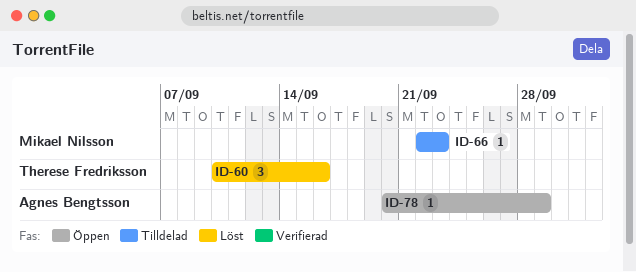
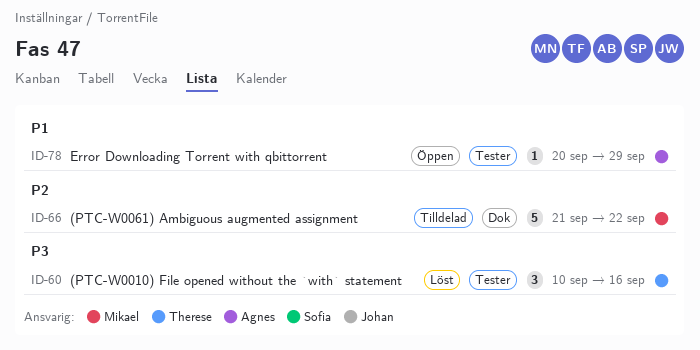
ID-66, estimate: 1 -> 5
ID-66, start: Sep 22 -> Sep 21
ID-66, due: Sep 23 -> Sep 22

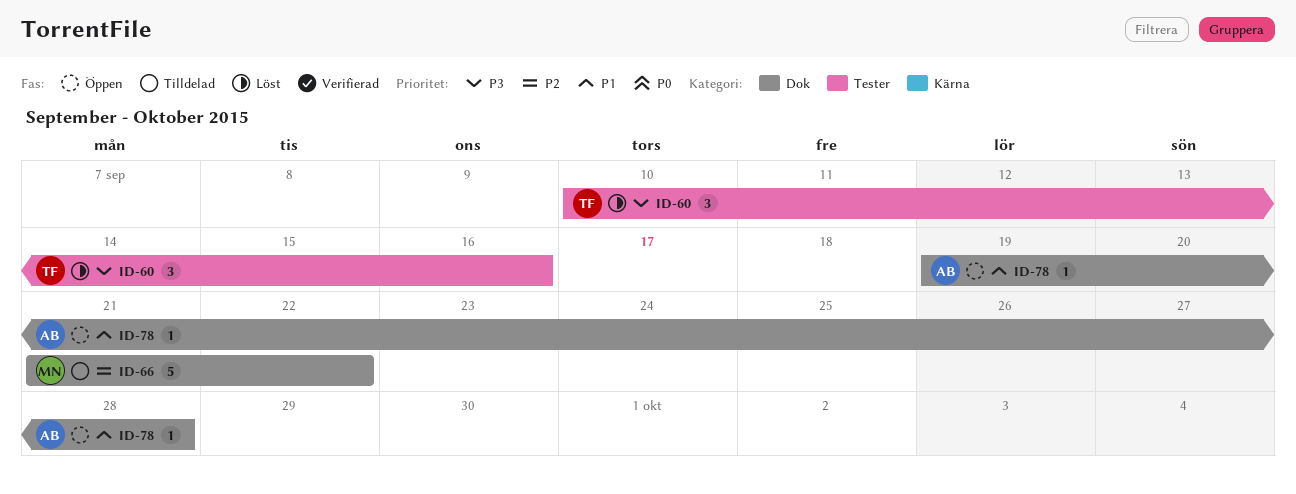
ID-78, label: Tester -> Dok
ID-78, start: Sep 20 -> Sep 19
ID-78, due: Sep 29 -> Sep 28

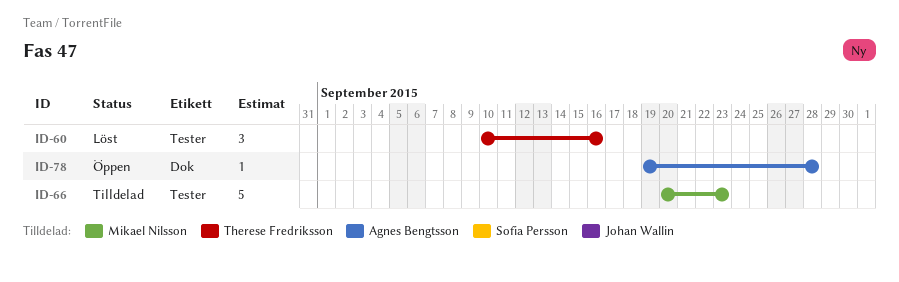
ID-66, label: Dok -> Tester
ID-66, start: Sep 21 -> Sep 20
ID-66, due: Sep 22 -> Sep 23

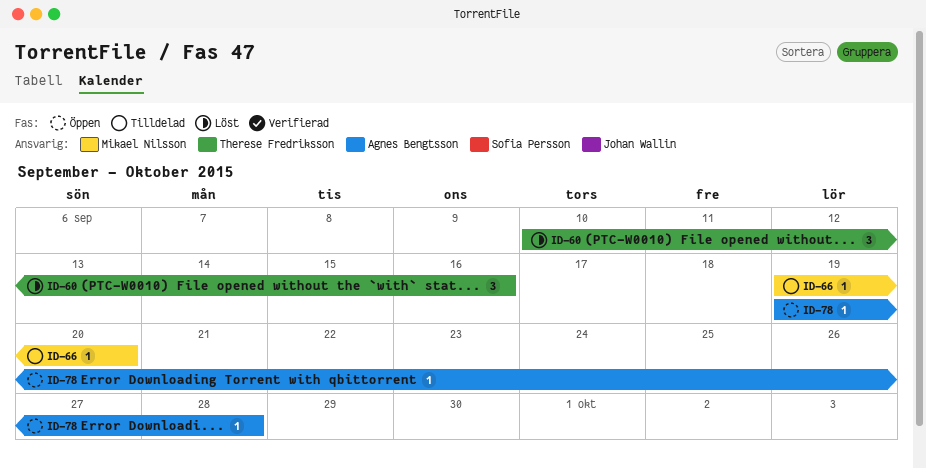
ID-66, estimate: 5 -> 1
ID-66, start: Sep 20 -> Sep 19
ID-66, due: Sep 23 -> Sep 20

